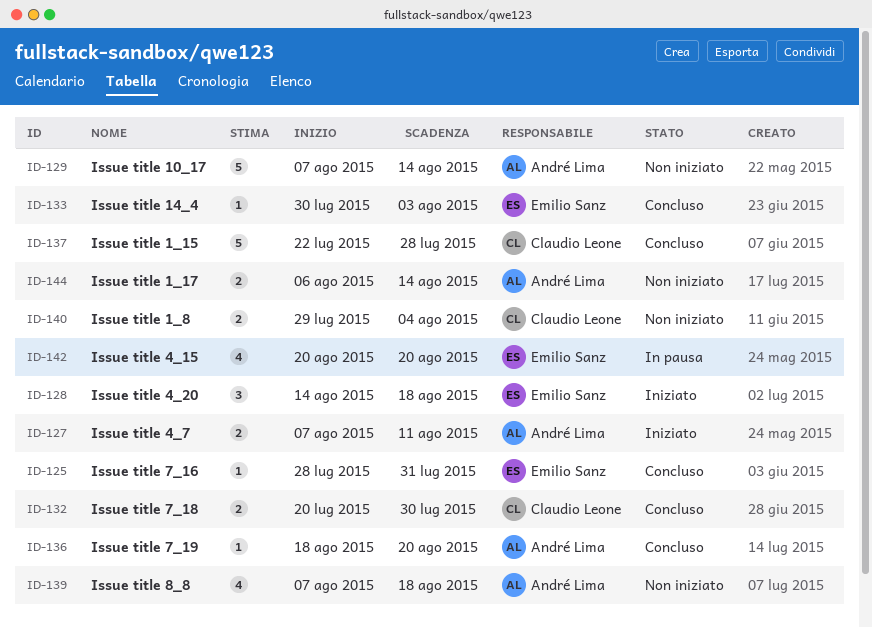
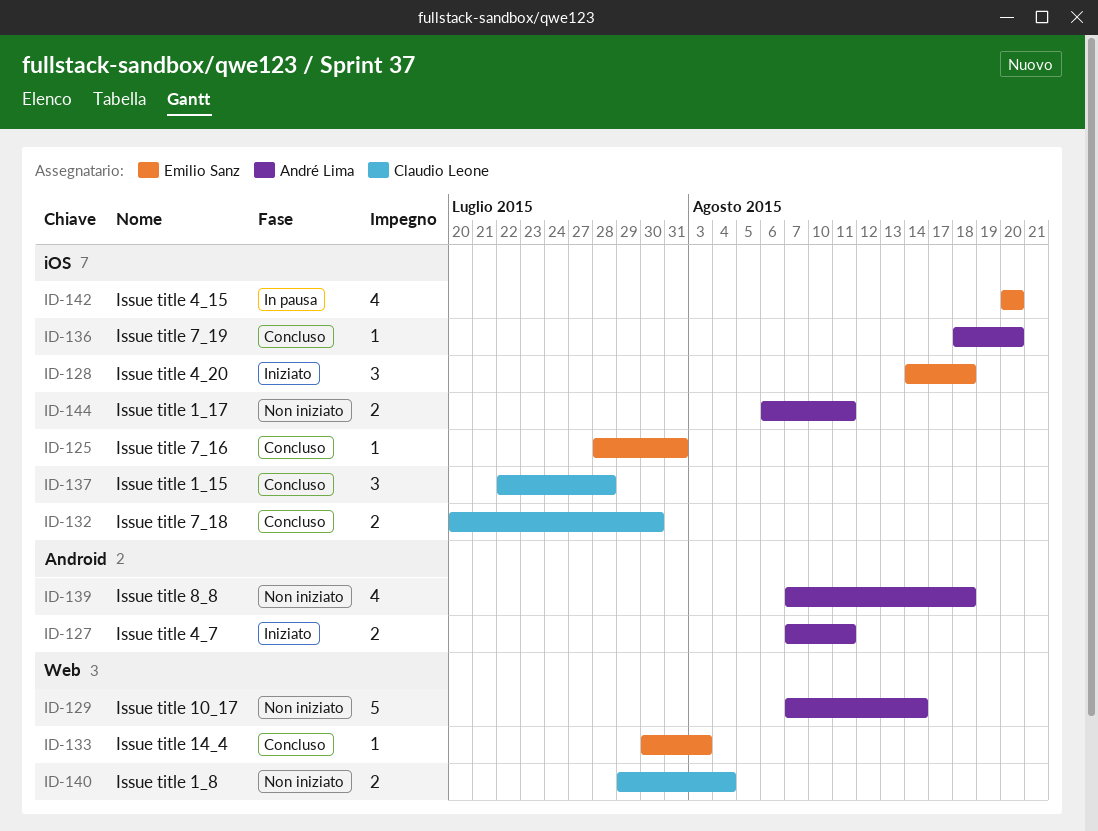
ID-137, estimate: 5 -> 3
ID-144, due: Aug 14 -> Aug 11

